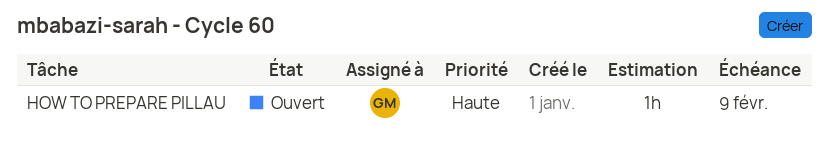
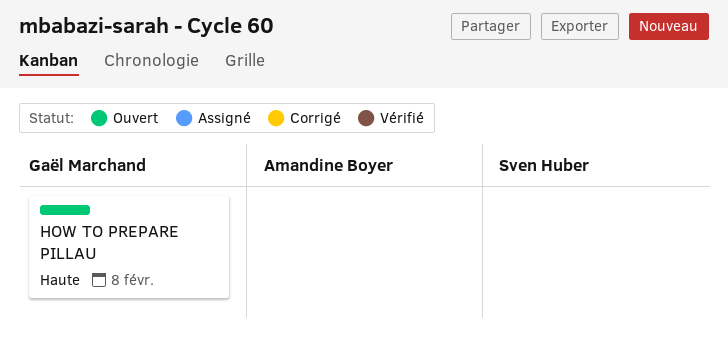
HOW TO PREPARE PILLAU, due: Feb 9 -> Feb 8

